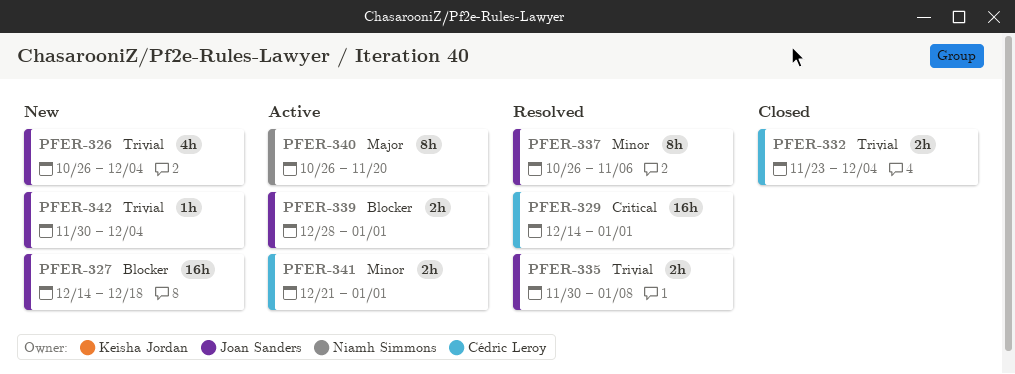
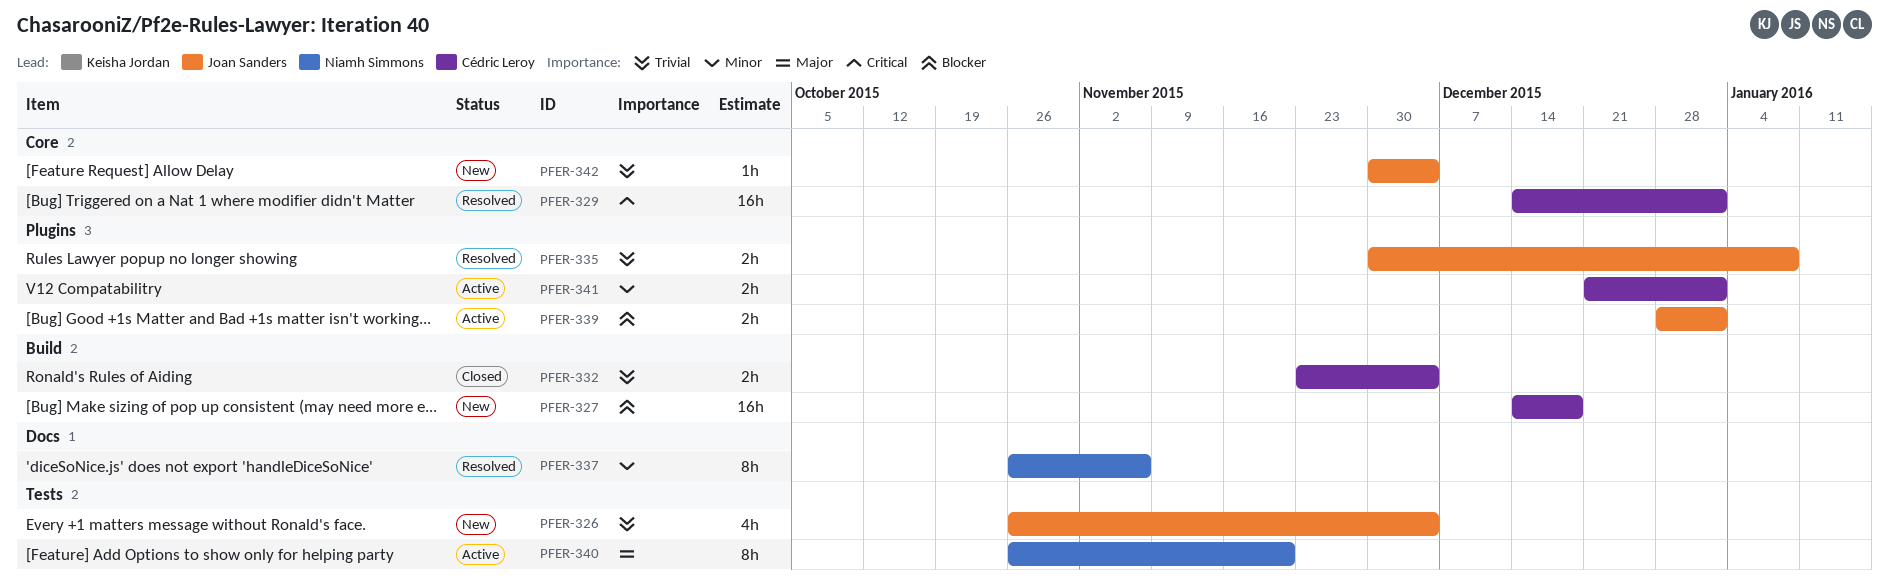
PFER-327, owner: Joan Sanders -> Cédric Leroy
PFER-337, owner: Joan Sanders -> Niamh Simmons

